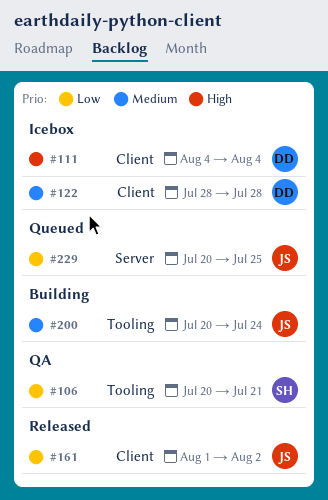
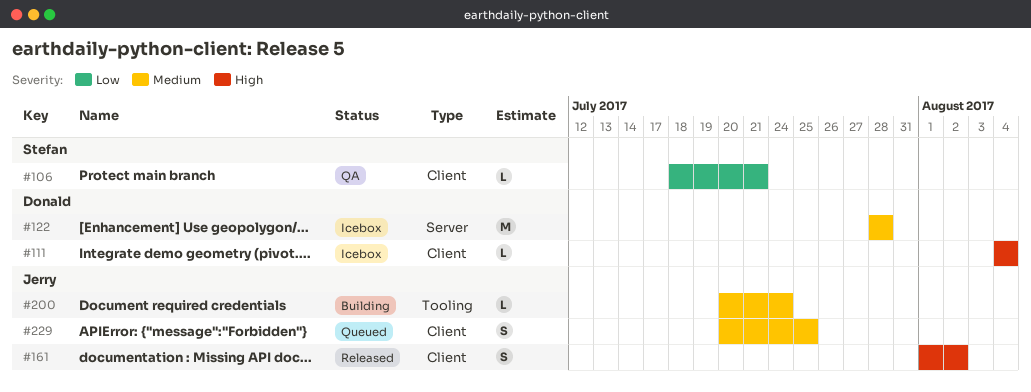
#106, label: Tooling -> Client
#106, start: Jul 20 -> Jul 18
#122, label: Client -> Server
#161, priority: Low -> High
#229, priority: Low -> Medium
#229, label: Server -> Client

